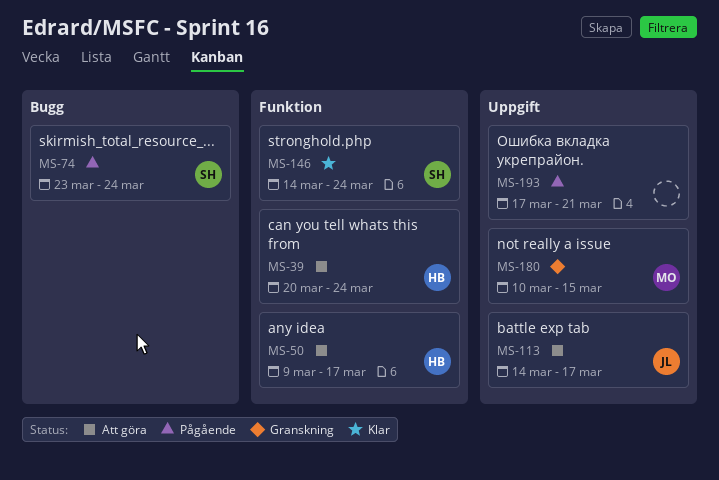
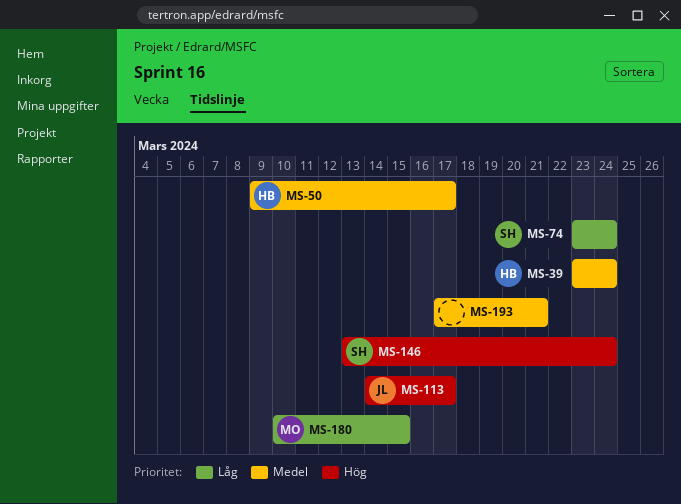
MS-39, start: Mar 20 -> Mar 23
MS-146, start: Mar 14 -> Mar 13

